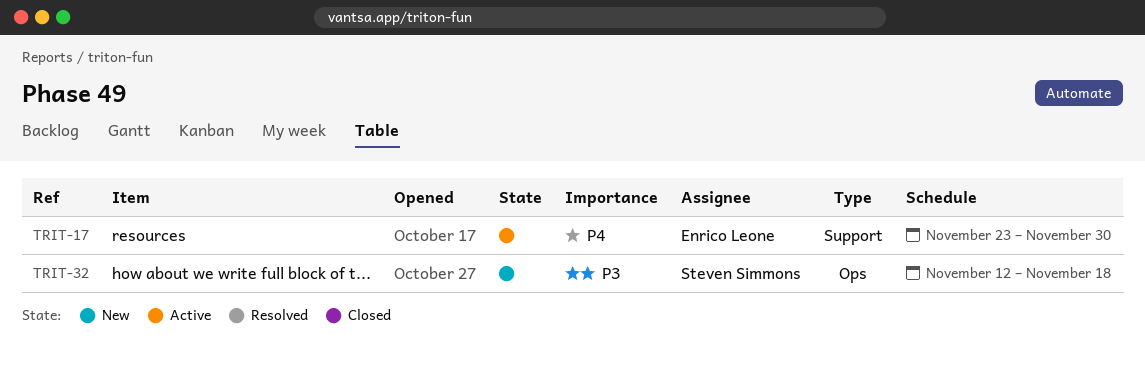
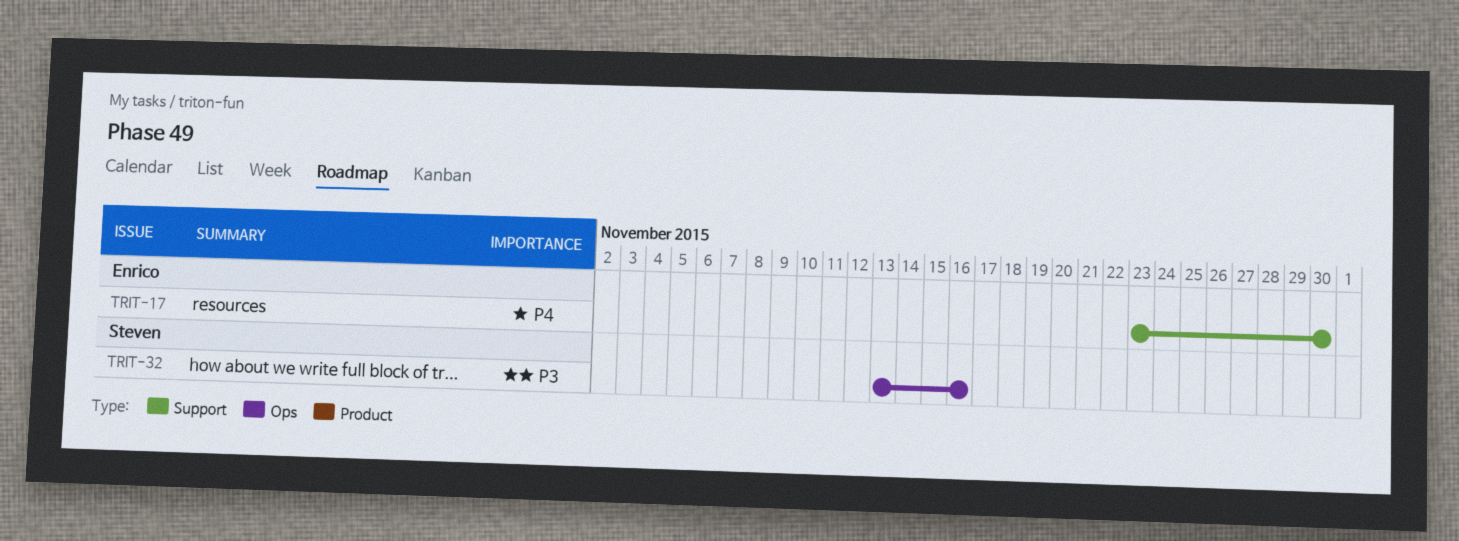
TRIT-32, start: Nov 12 -> Nov 13
TRIT-32, due: Nov 18 -> Nov 16

